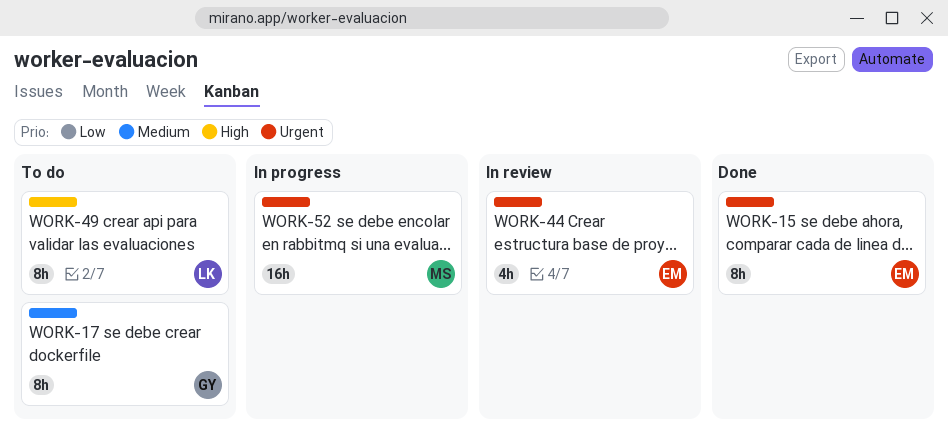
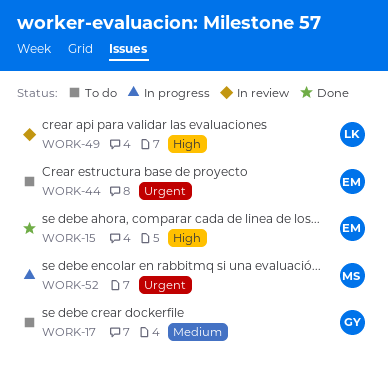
WORK-15, priority: Urgent -> High
WORK-44, status: In review -> To do
WORK-49, status: To do -> In review

